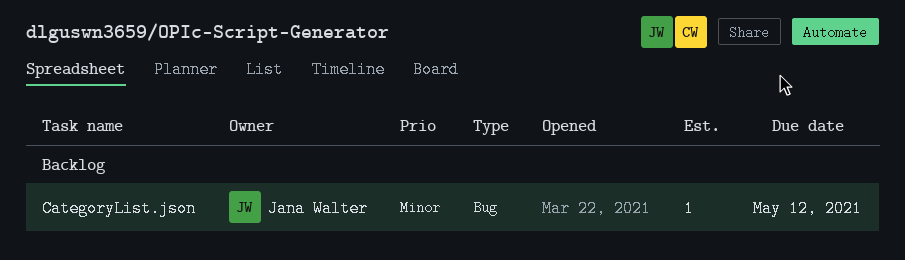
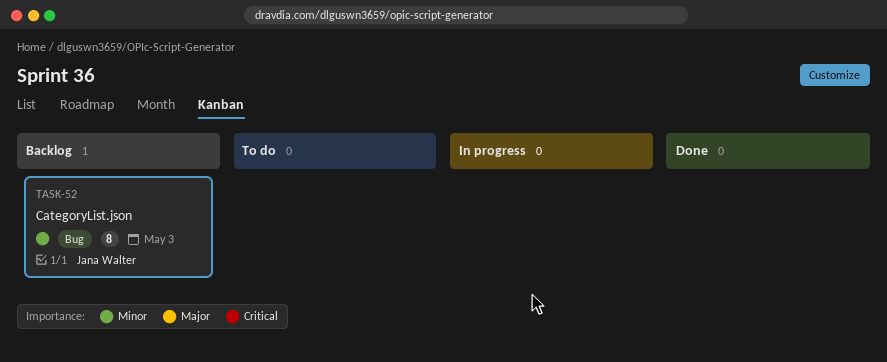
CategoryList.json, estimate: 1 -> 8
CategoryList.json, due: May 12 -> May 3

